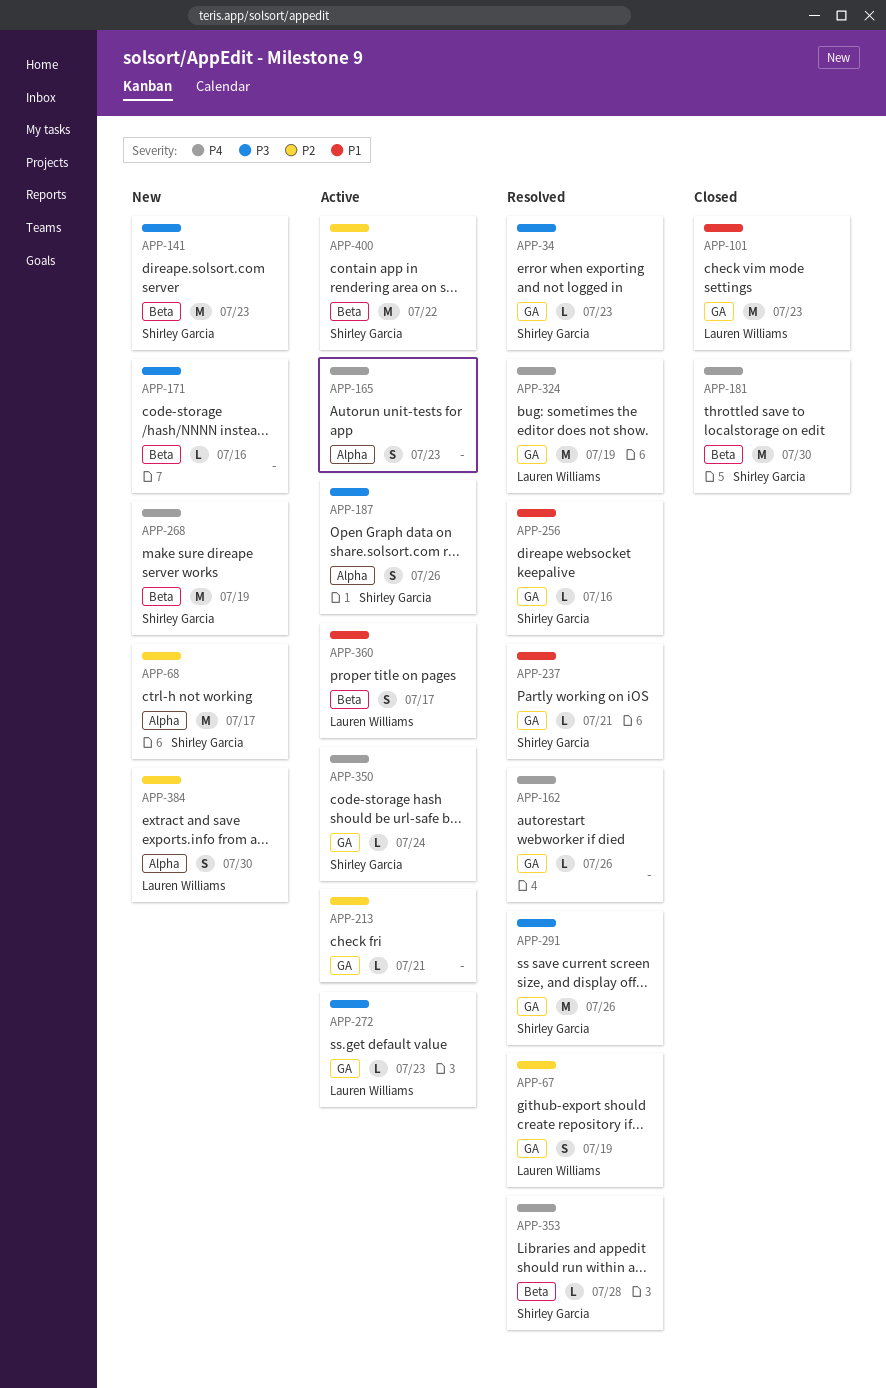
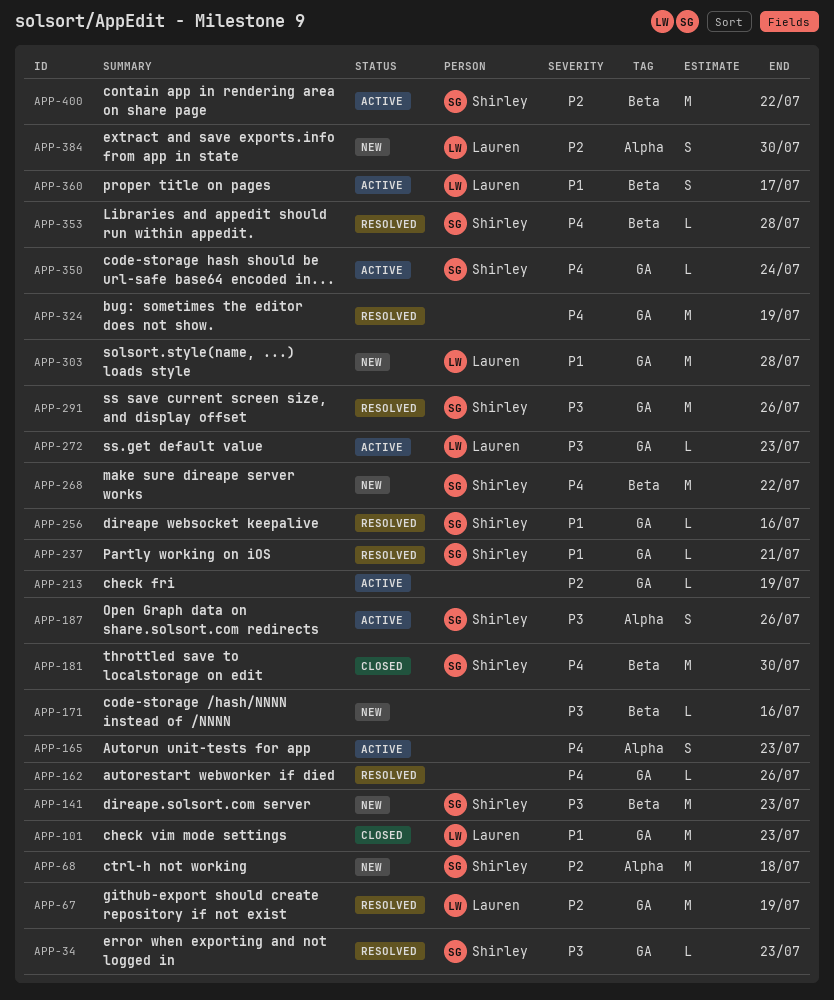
APP-67, estimate: S -> M
APP-68, due: Jul 17 -> Jul 18
APP-213, due: Jul 21 -> Jul 19
APP-268, due: Jul 19 -> Jul 22
APP-303: none -> present
APP-324, owner: Lauren Williams -> none

